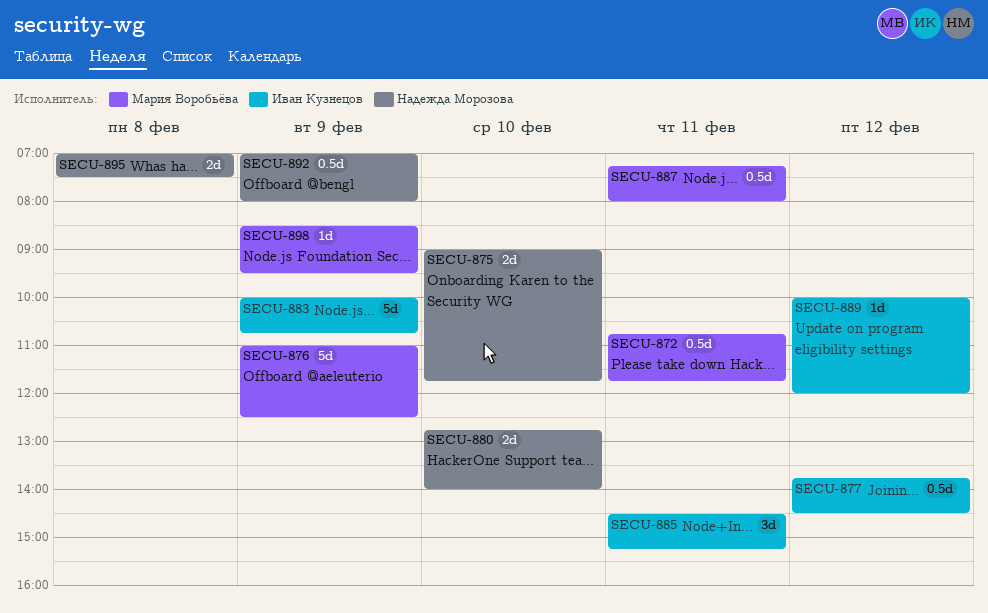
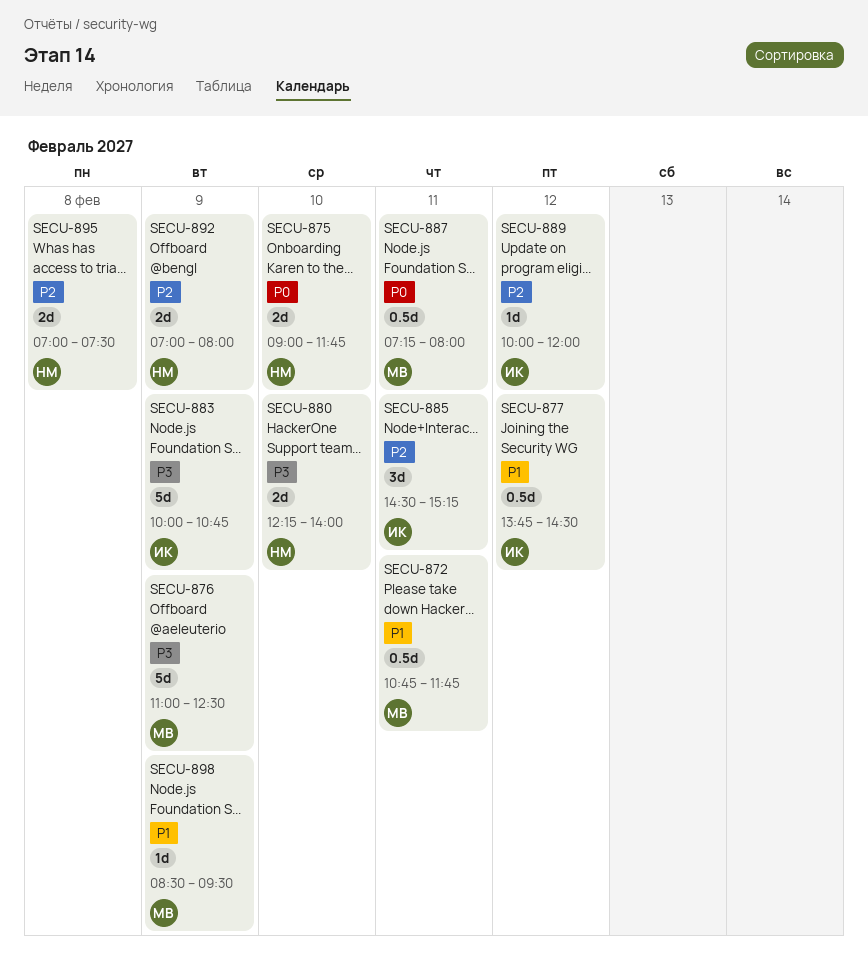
SECU-880, begins: 12:45 -> 12:15
SECU-892, estimate: 0.5d -> 2d

